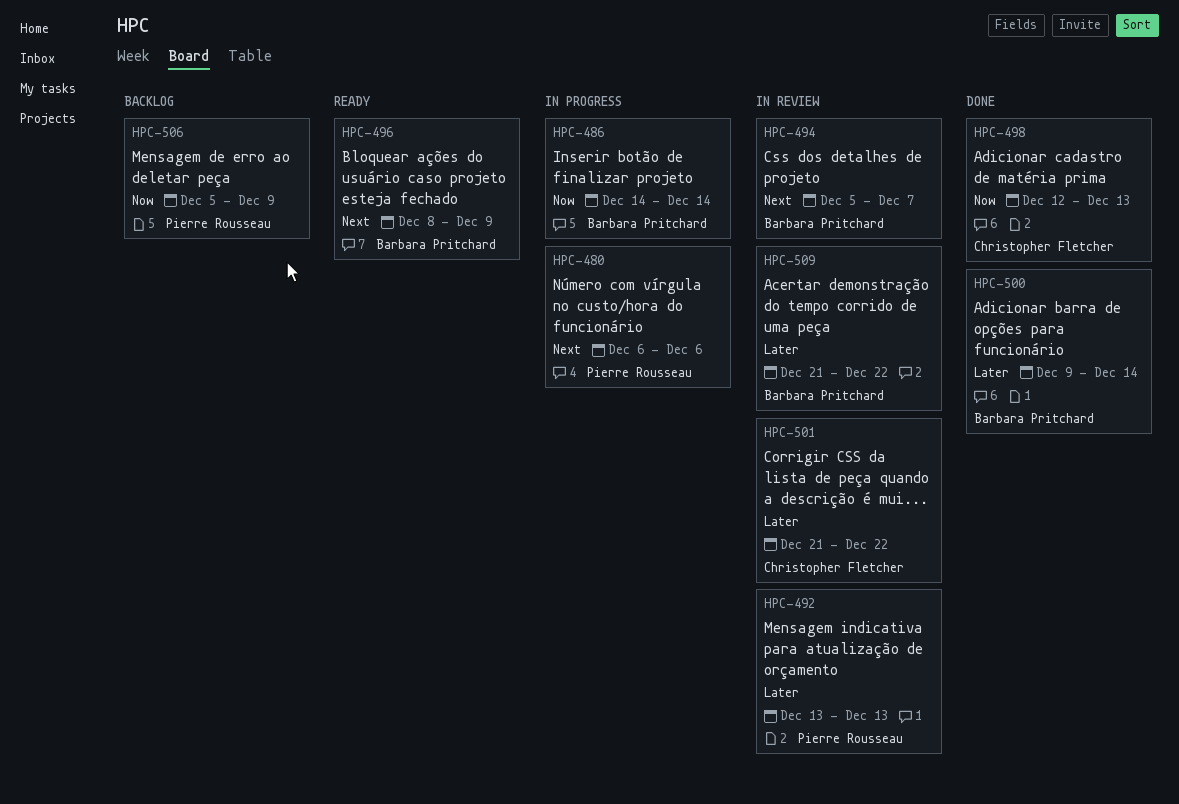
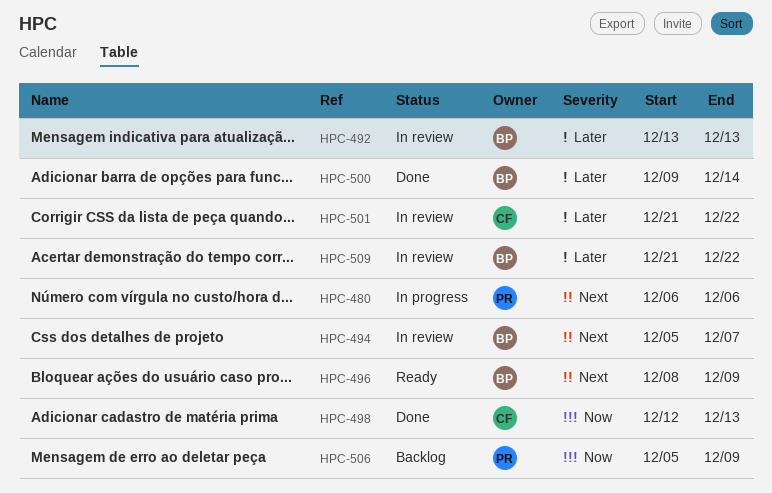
HPC-486: present -> none
HPC-492, owner: Pierre Rousseau -> Barbara Pritchard

